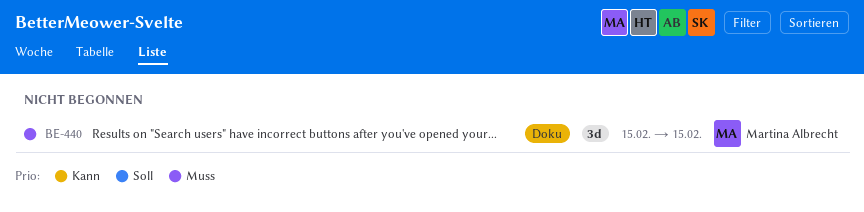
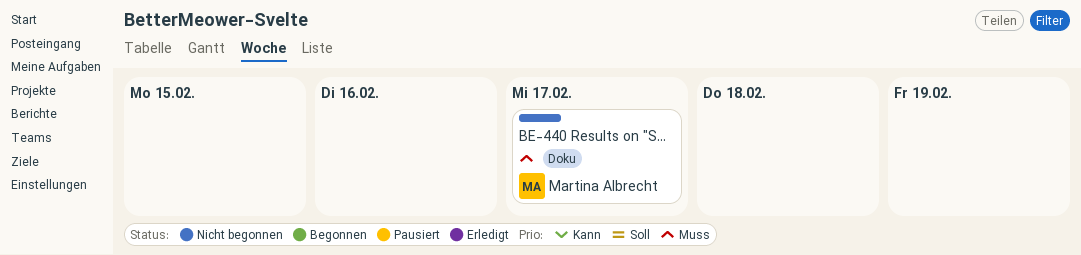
BE-440, due: Feb 15 -> Feb 17

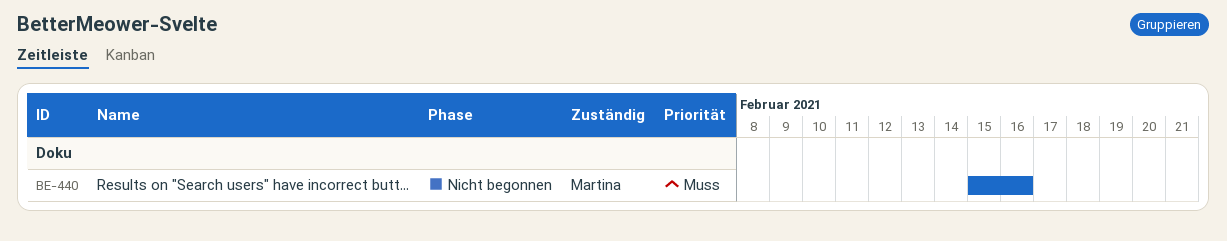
BE-440, due: Feb 17 -> Feb 16

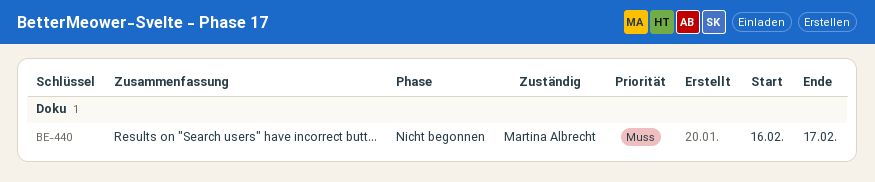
BE-440, start: Feb 15 -> Feb 16
BE-440, due: Feb 16 -> Feb 17

